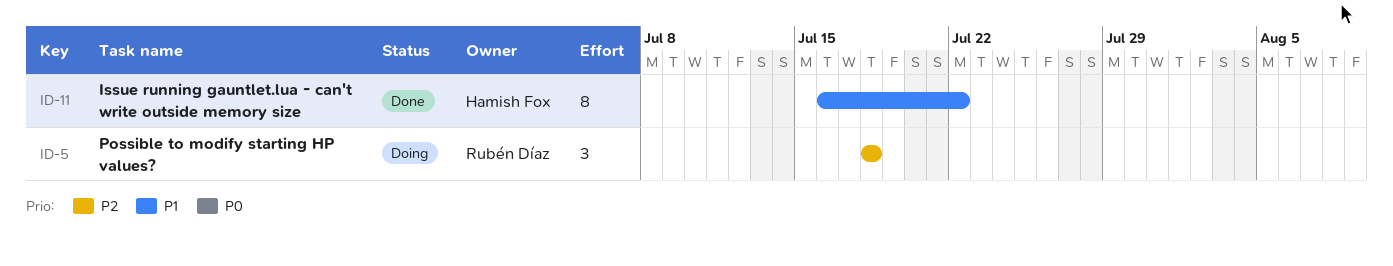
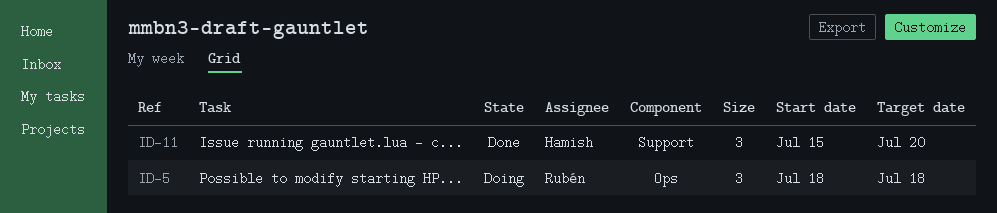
ID-11, estimate: 8 -> 3
ID-11, start: Jul 16 -> Jul 15
ID-11, due: Jul 22 -> Jul 20

